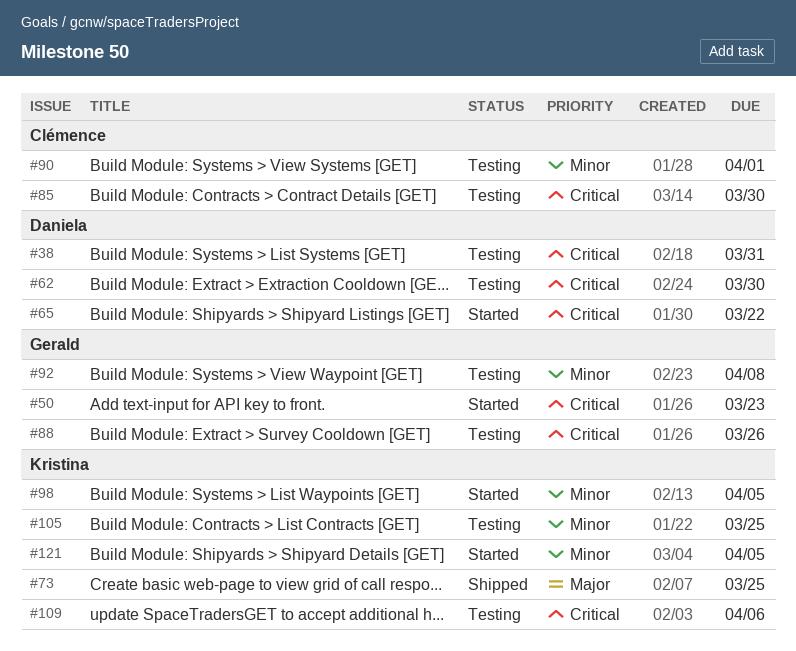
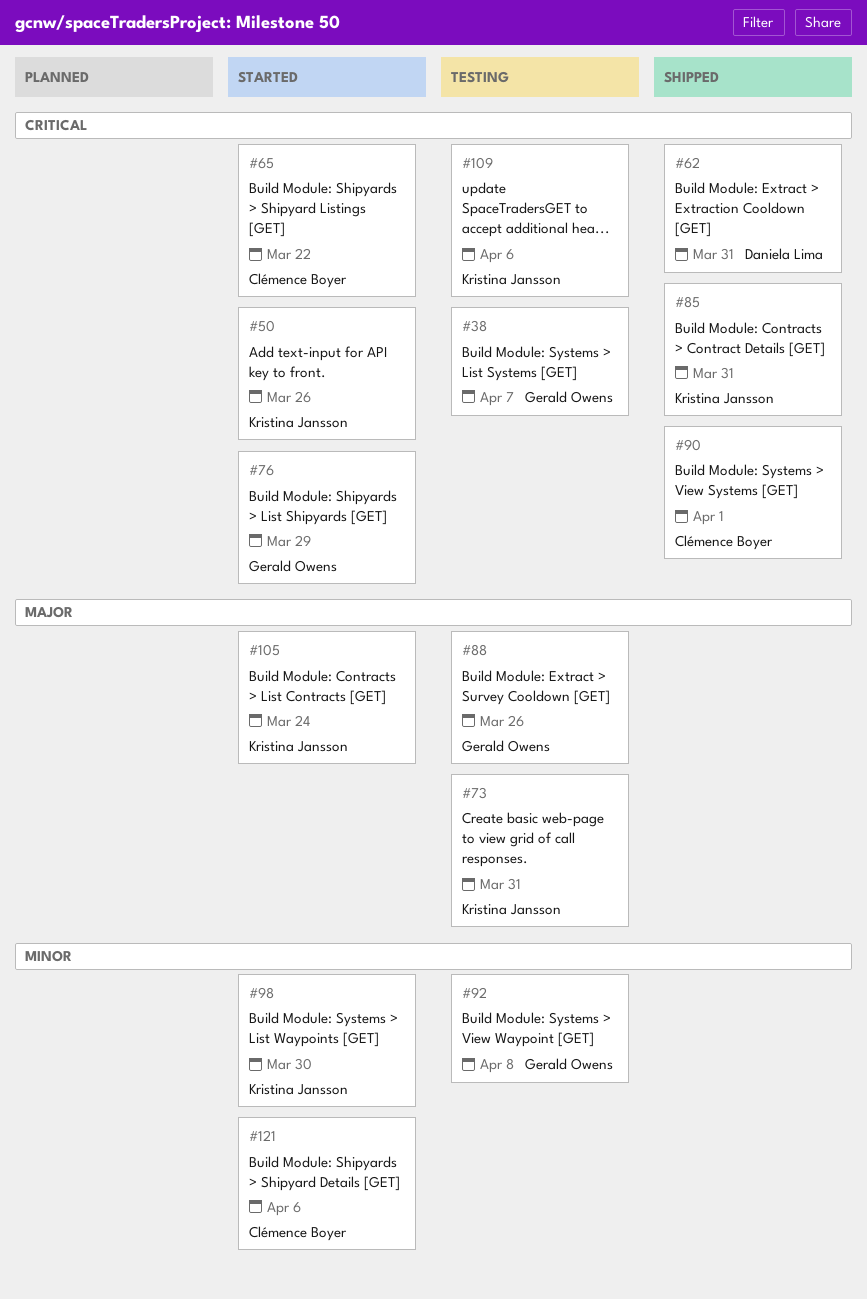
#38, owner: Daniela Lima -> Gerald Owens
#38, due: Mar 31 -> Apr 7
#50, owner: Gerald Owens -> Kristina Jansson
#50, due: Mar 23 -> Mar 26
#62, status: Testing -> Shipped
#62, due: Mar 30 -> Mar 31
#65, owner: Daniela Lima -> Clémence Boyer
#73, status: Shipped -> Testing
#73, due: Mar 25 -> Mar 31
#76: none -> present
#85, status: Testing -> Shipped
#85, owner: Clémence Boyer -> Kristina Jansson
#85, due: Mar 30 -> Mar 31
#88, priority: Critical -> Major
#90, status: Testing -> Shipped
#90, priority: Minor -> Critical
#98, due: Apr 5 -> Mar 30
#105, status: Testing -> Started
#105, priority: Minor -> Major
#105, due: Mar 25 -> Mar 24
#121, owner: Kristina Jansson -> Clémence Boyer
#121, due: Apr 5 -> Apr 6

